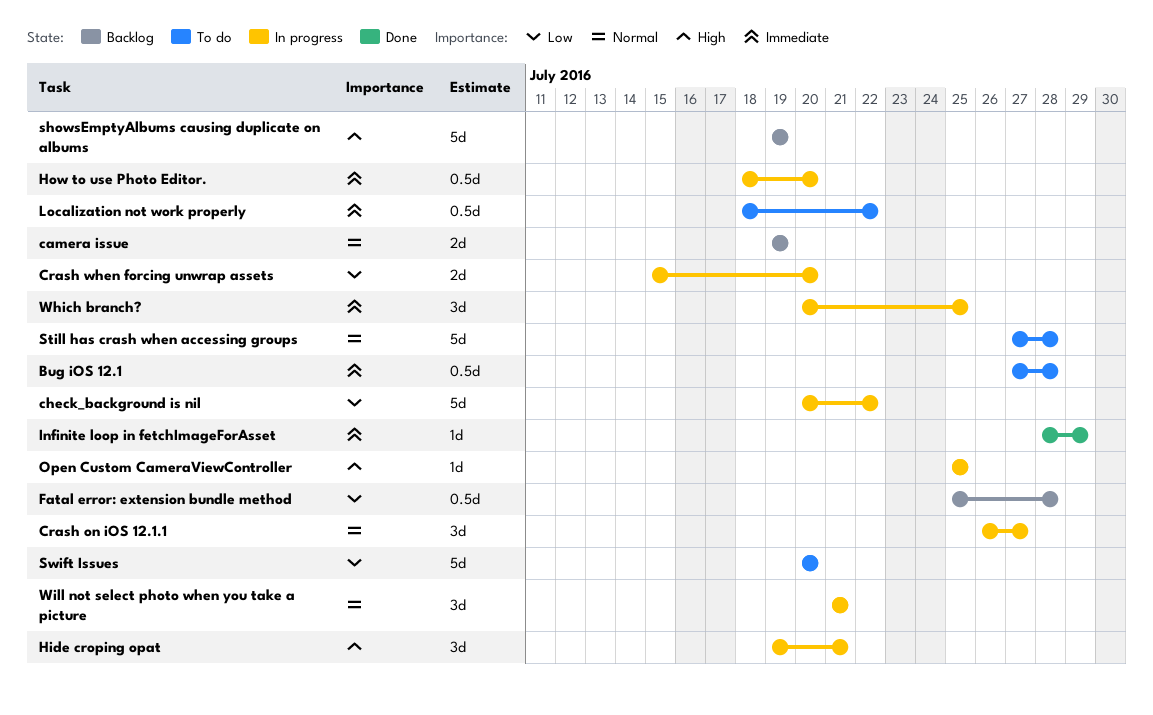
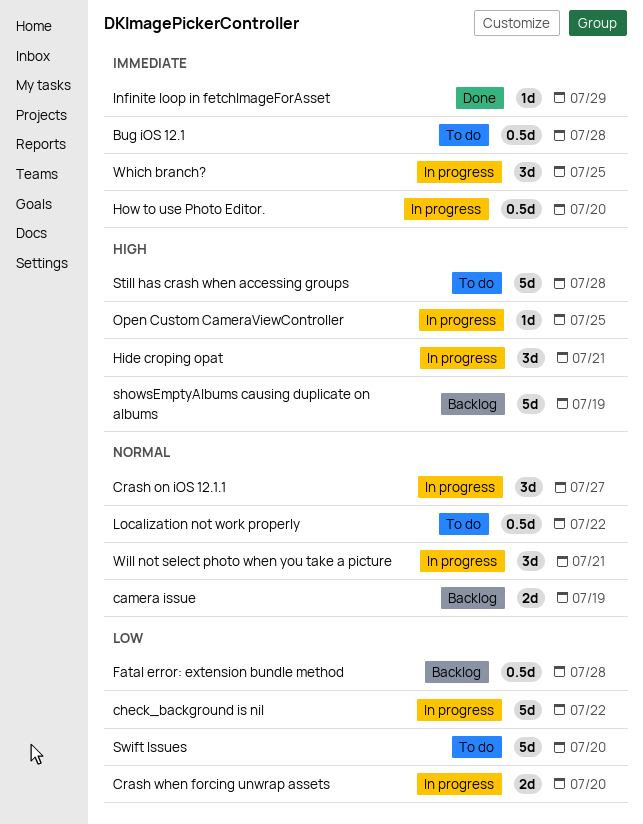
Localization not work properly, priority: Immediate -> Normal
Still has crash when accessing groups, priority: Normal -> High

